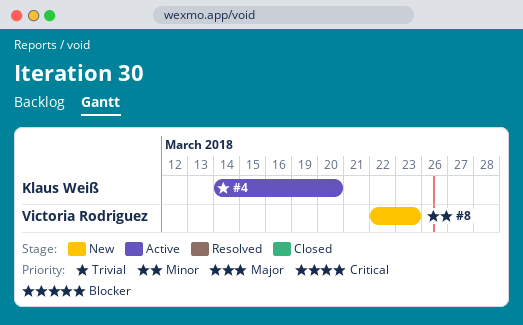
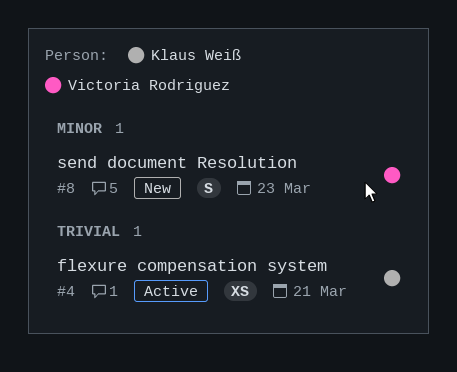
#4, due: Mar 20 -> Mar 21

